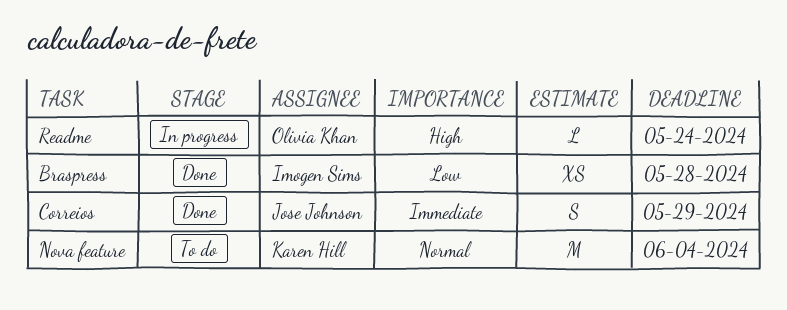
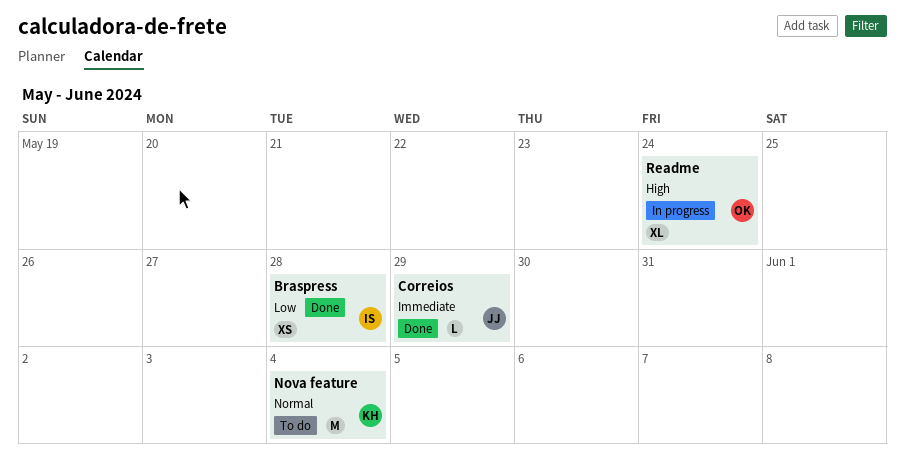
Correios, estimate: S -> L
Readme, estimate: L -> XL

